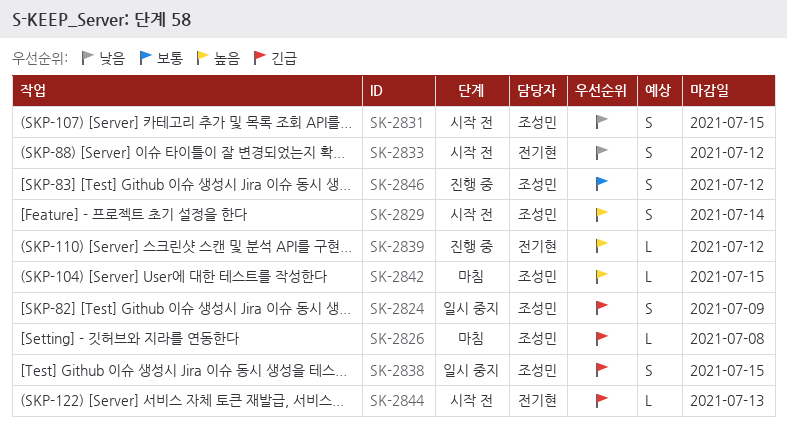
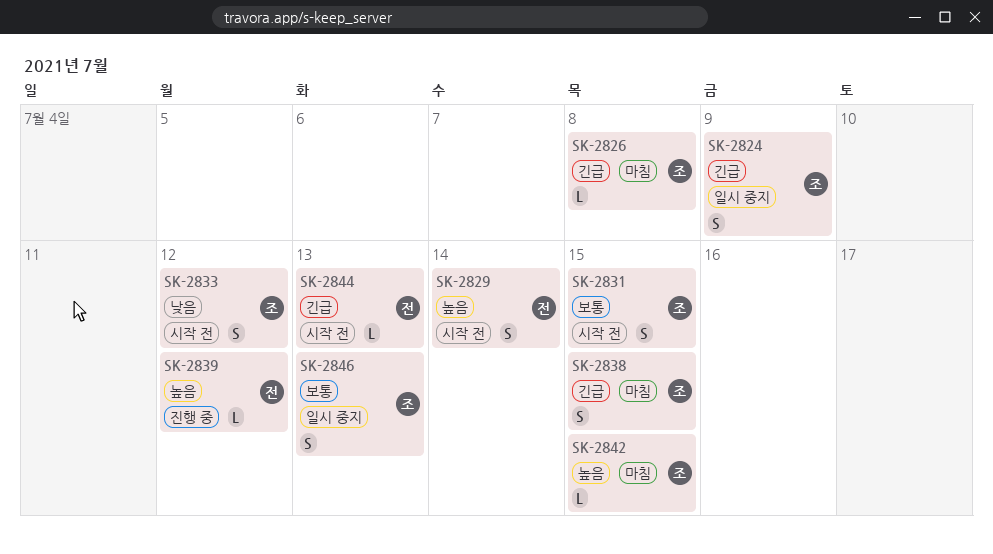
SK-2829, owner: 조성민 -> 전기현
SK-2831, priority: 낮음 -> 보통
SK-2833, owner: 전기현 -> 조성민
SK-2838, status: 일시 중지 -> 마침
SK-2846, status: 진행 중 -> 일시 중지
SK-2846, due: Jul 12 -> Jul 13

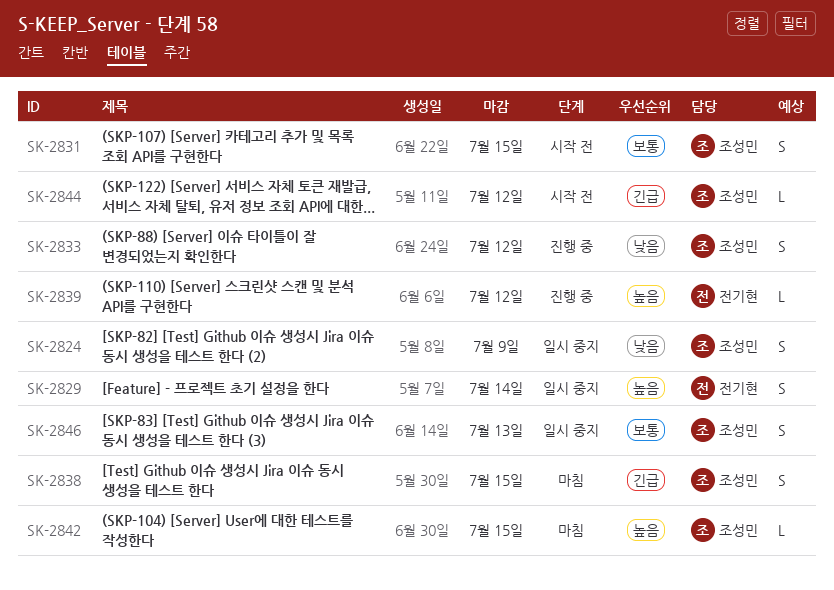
SK-2824, priority: 긴급 -> 낮음
SK-2826: present -> none
SK-2829, status: 시작 전 -> 일시 중지
SK-2833, status: 시작 전 -> 진행 중
SK-2844, owner: 전기현 -> 조성민
SK-2844, due: Jul 13 -> Jul 12

